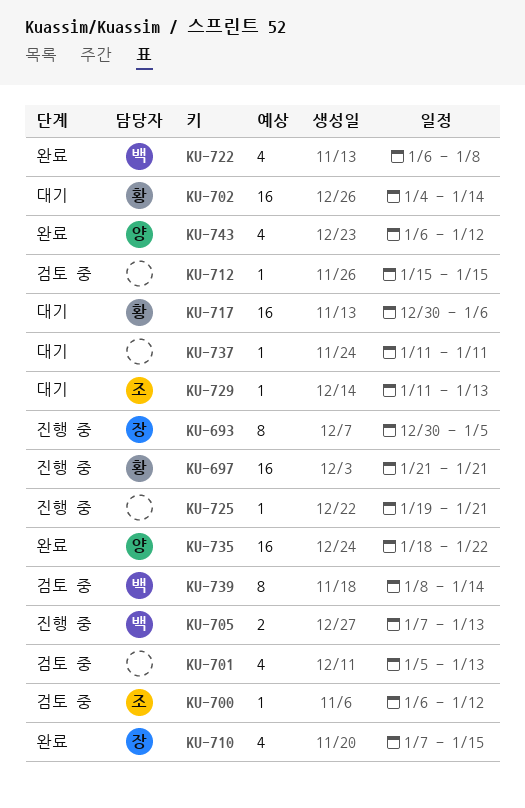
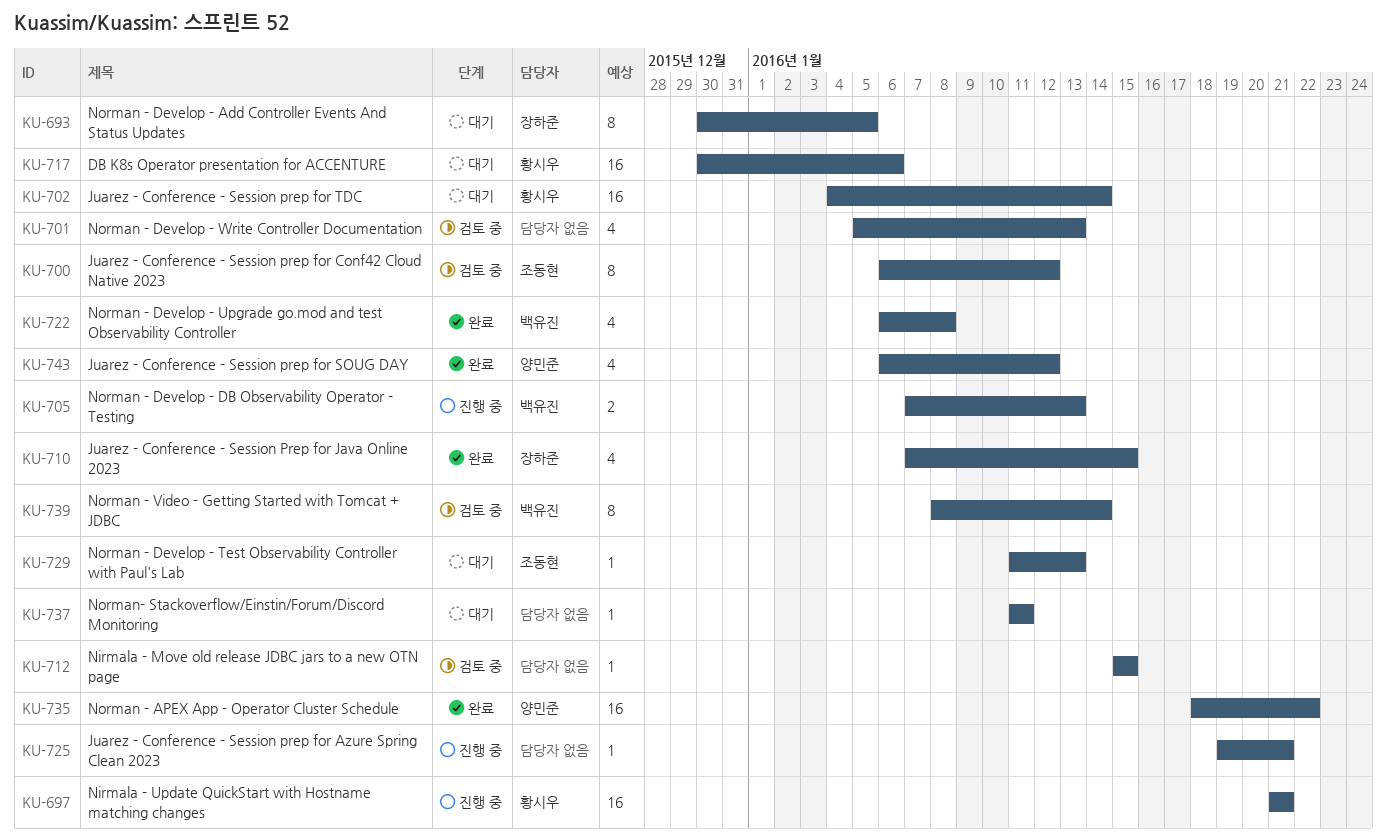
KU-693, status: 진행 중 -> 대기
KU-700, estimate: 1 -> 8

